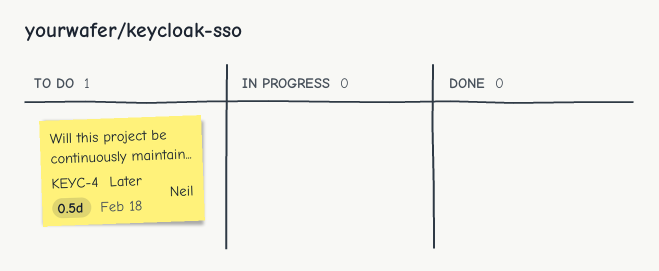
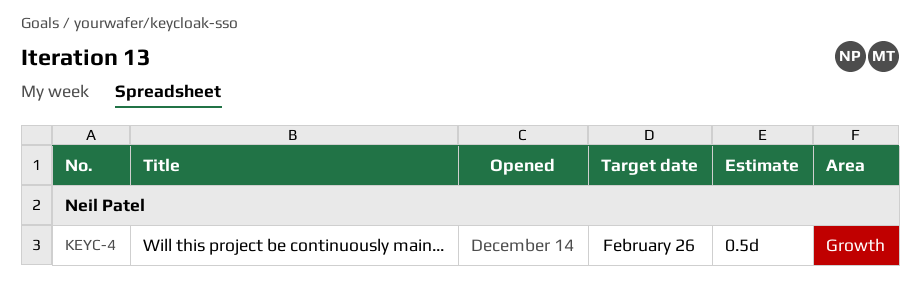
KEYC-4, due: Feb 18 -> Feb 26

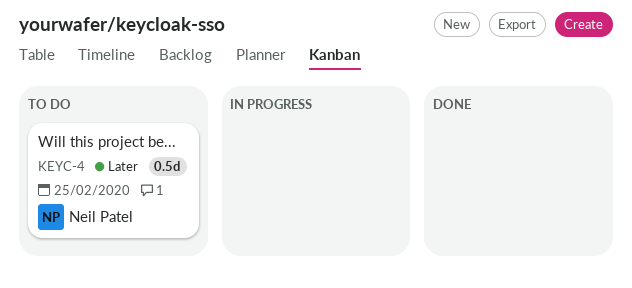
KEYC-4, due: Feb 26 -> Feb 25

